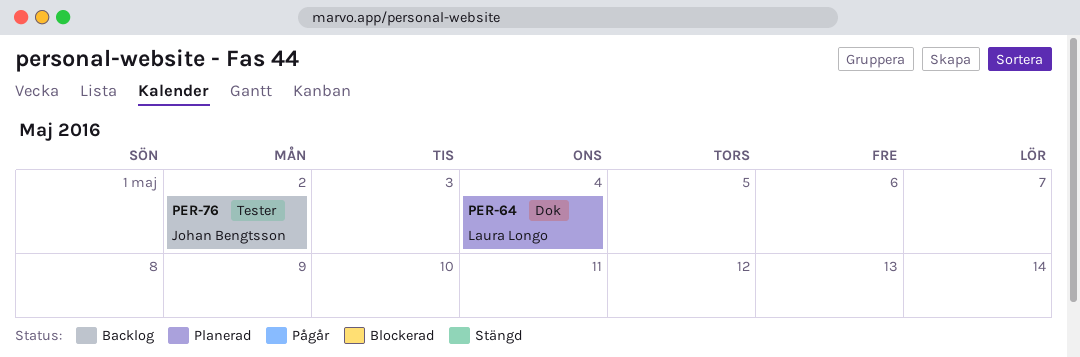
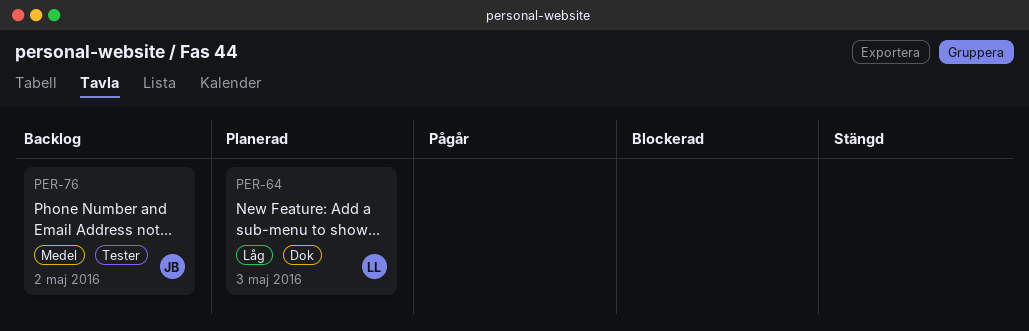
PER-64, due: May 4 -> May 3

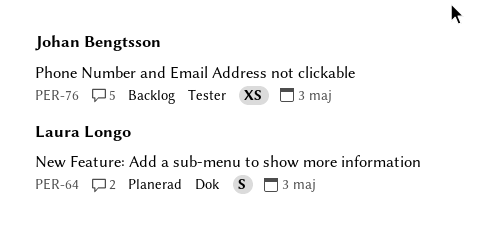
PER-76, due: May 2 -> May 3

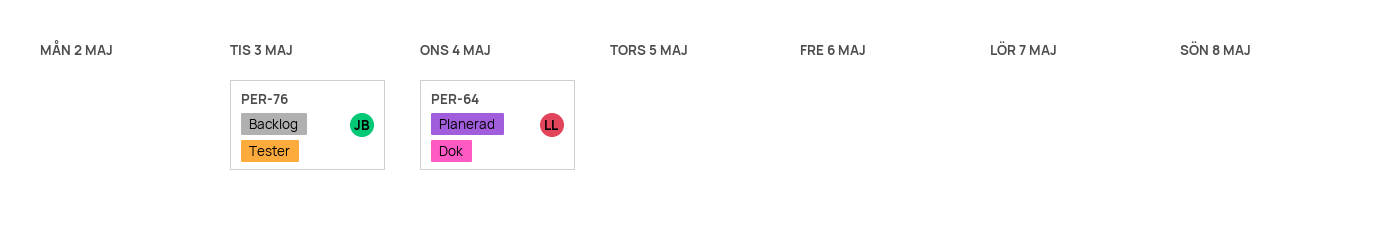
PER-64, due: May 3 -> May 4

